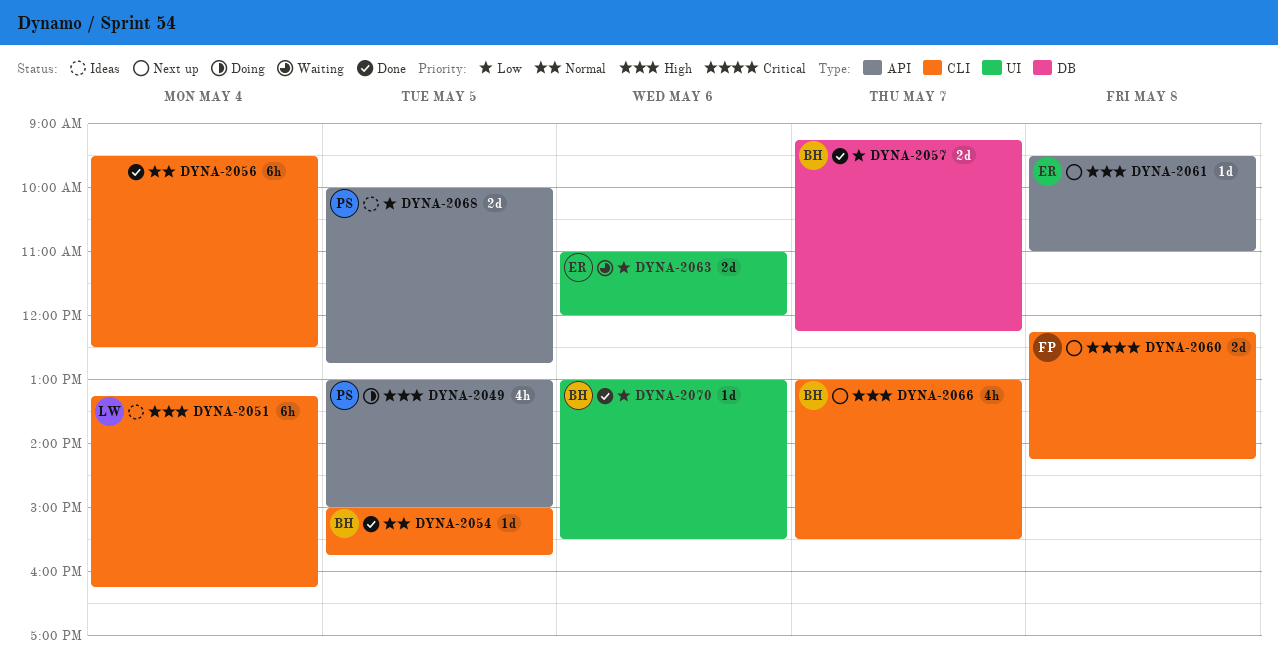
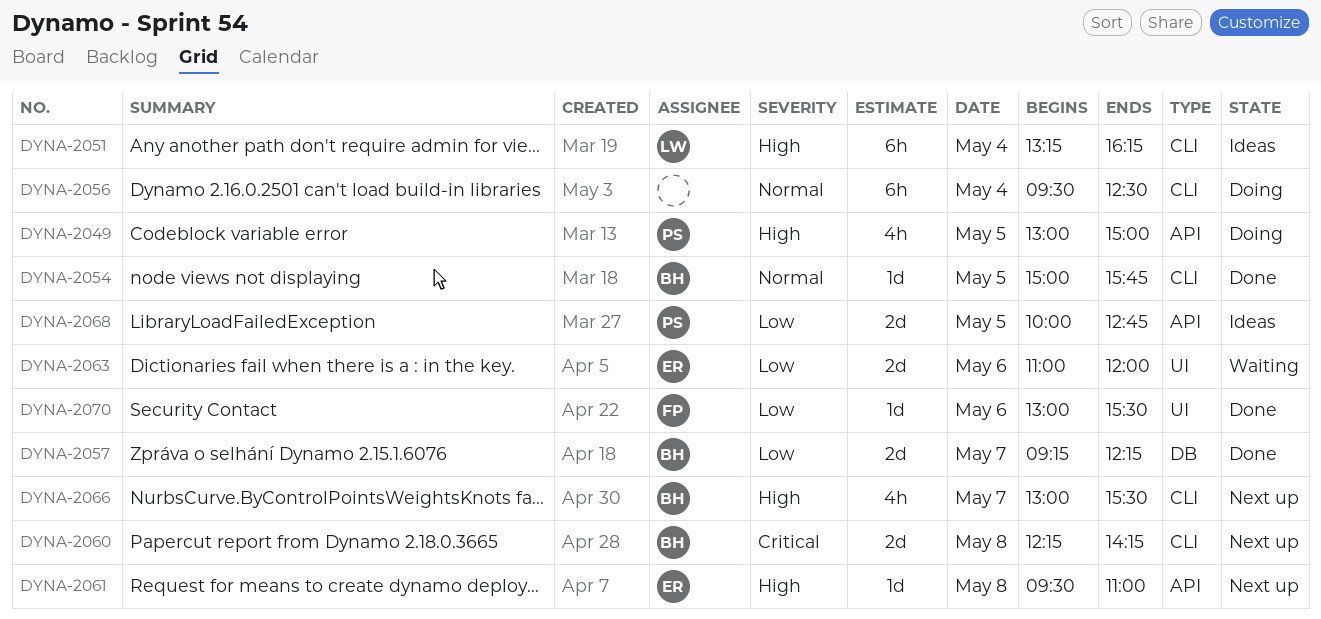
DYNA-2056, status: Done -> Doing
DYNA-2060, owner: FP -> BH
DYNA-2070, owner: BH -> FP

